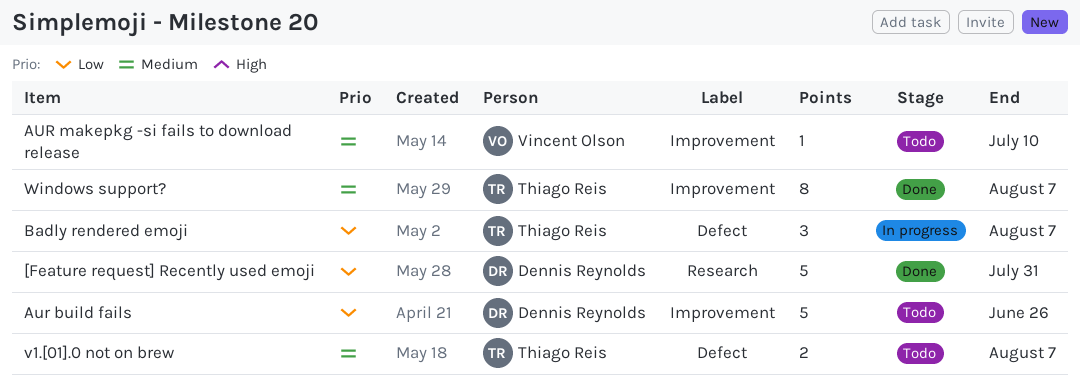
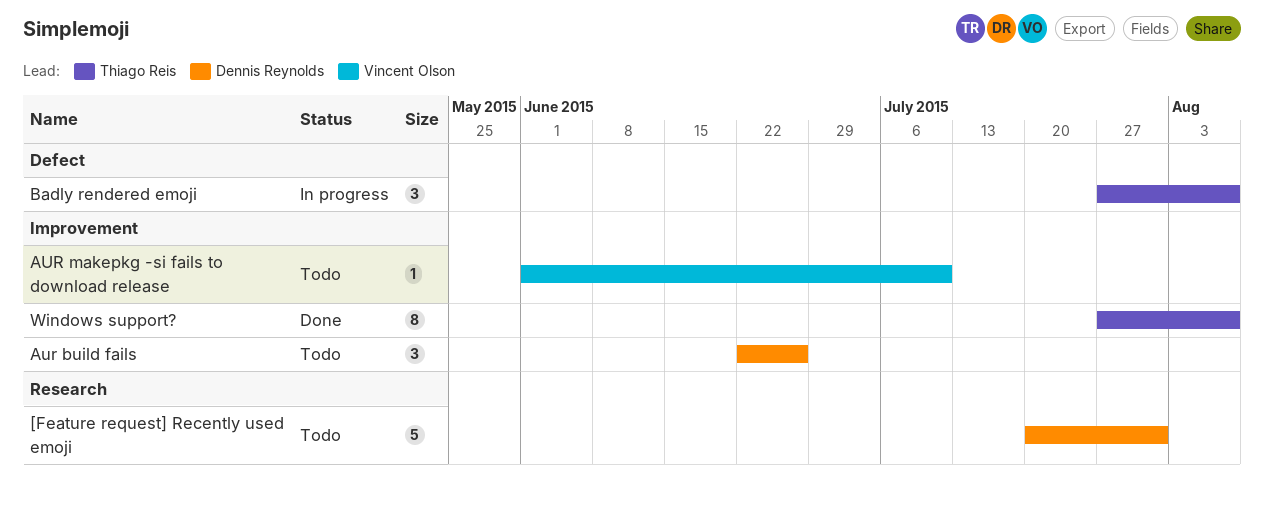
[Feature request] Recently used emoji, status: Done -> Todo
Aur build fails, estimate: 5 -> 3
v1.[01].0 not on brew: present -> none

